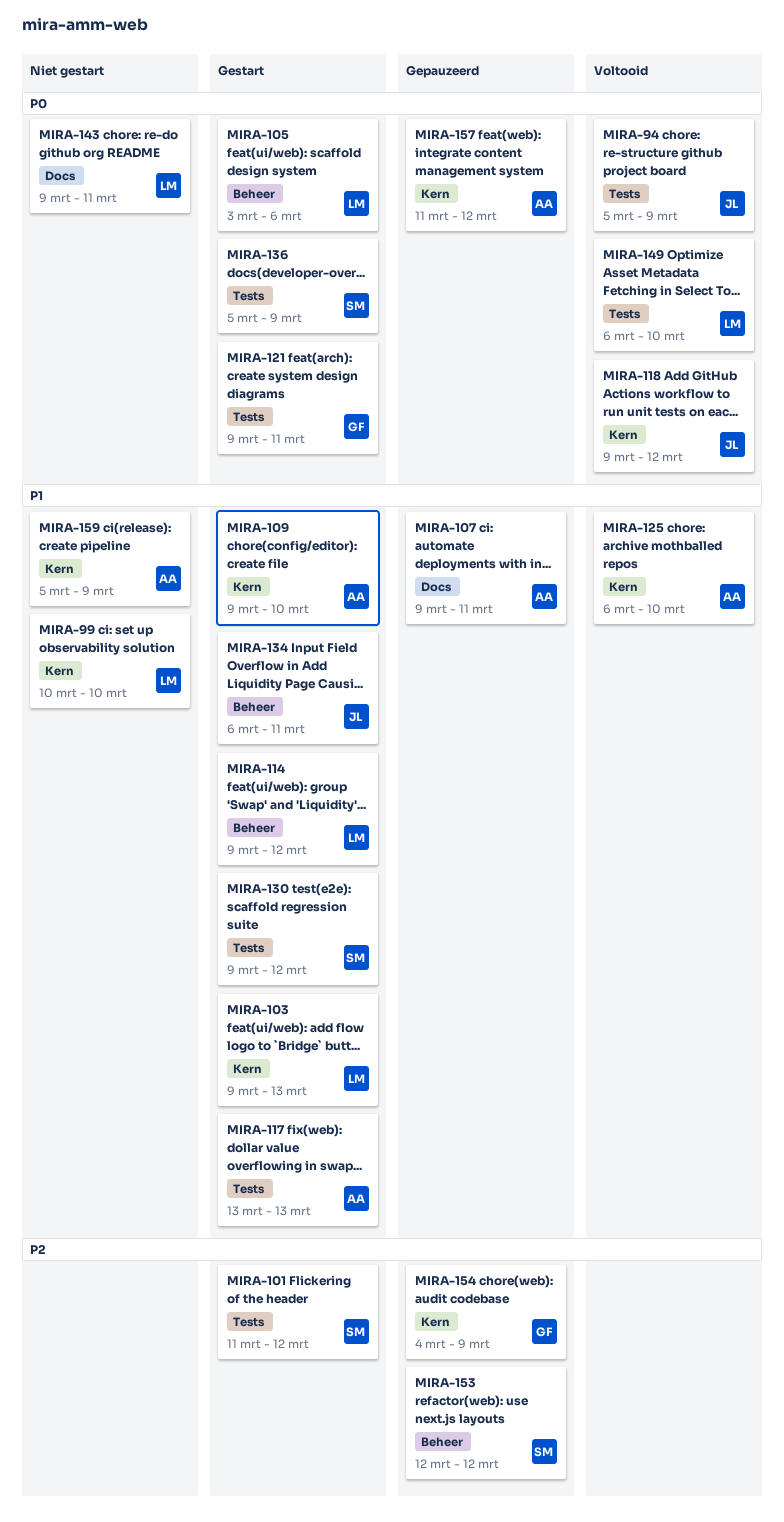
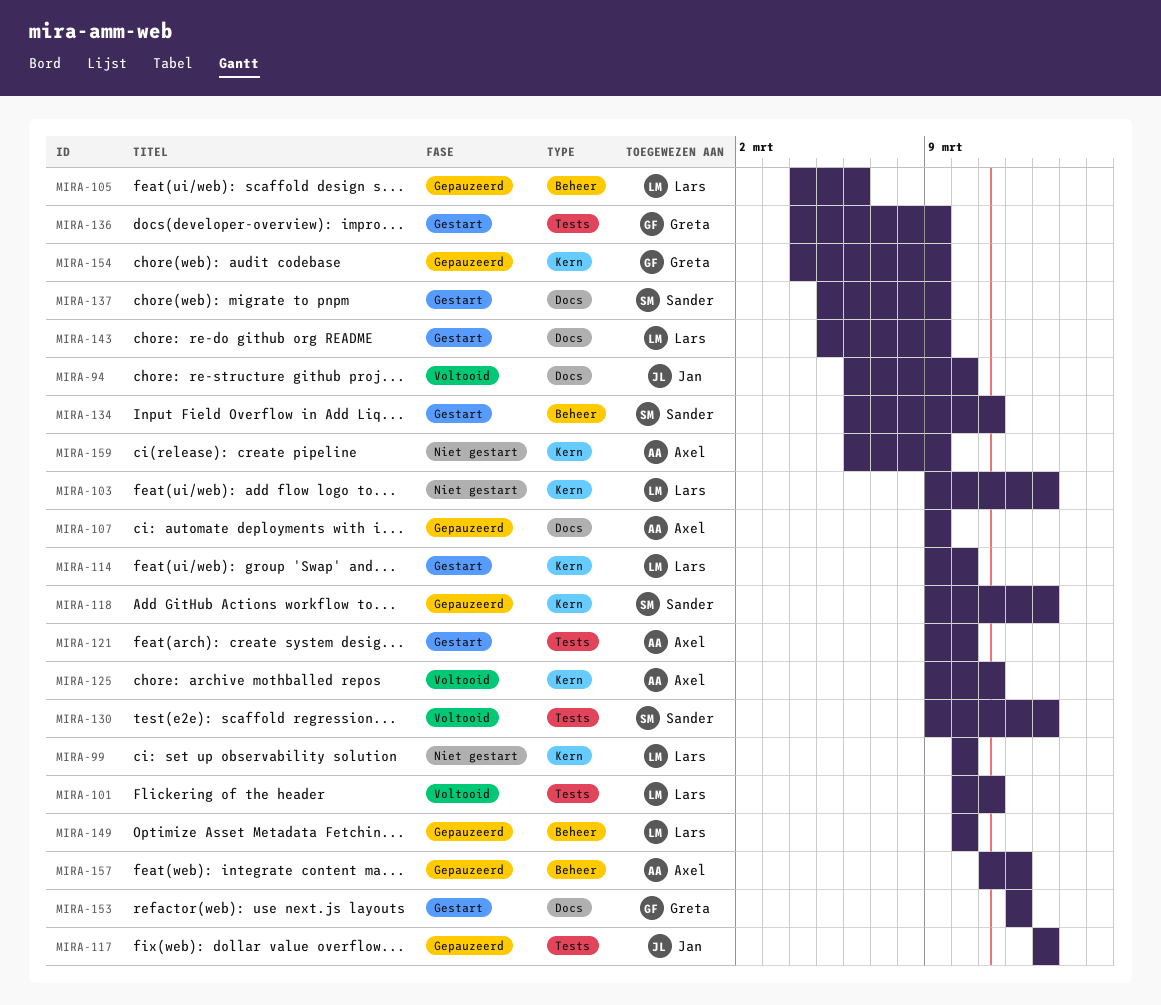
MIRA-94, label: Tests -> Docs
MIRA-94, start: Mar 5 -> Mar 6
MIRA-94, due: Mar 9 -> Mar 10
MIRA-101, status: Gestart -> Voltooid
MIRA-101, owner: Sander -> Lars
MIRA-101, start: Mar 11 -> Mar 10
MIRA-101, due: Mar 12 -> Mar 11
MIRA-103, status: Gestart -> Niet gestart
MIRA-105, status: Gestart -> Gepauzeerd
MIRA-105, start: Mar 3 -> Mar 4
MIRA-107, due: Mar 11 -> Mar 9
MIRA-109: present -> none
MIRA-114, label: Beheer -> Kern
MIRA-114, due: Mar 12 -> Mar 10
MIRA-117, status: Gestart -> Gepauzeerd
MIRA-117, owner: Axel -> Jan
MIRA-118, status: Voltooid -> Gepauzeerd
MIRA-118, owner: Jan -> Sander
MIRA-118, due: Mar 12 -> Mar 13
MIRA-121, owner: Greta -> Axel
MIRA-121, due: Mar 11 -> Mar 10
MIRA-125, start: Mar 6 -> Mar 9
MIRA-125, due: Mar 10 -> Mar 11
MIRA-130, status: Gestart -> Voltooid
MIRA-130, due: Mar 12 -> Mar 13
MIRA-134, owner: Jan -> Sander
MIRA-136, owner: Sander -> Greta
MIRA-136, start: Mar 5 -> Mar 4
MIRA-137: none -> present
MIRA-143, status: Niet gestart -> Gestart
MIRA-143, start: Mar 9 -> Mar 5
MIRA-143, due: Mar 11 -> Mar 9
MIRA-149, status: Voltooid -> Gepauzeerd
MIRA-149, label: Tests -> Beheer
MIRA-149, start: Mar 6 -> Mar 10
MIRA-153, status: Gepauzeerd -> Gestart
MIRA-153, owner: Sander -> Greta
MIRA-153, label: Beheer -> Docs
MIRA-157, label: Kern -> Beheer
MIRA-159, start: Mar 5 -> Mar 6

